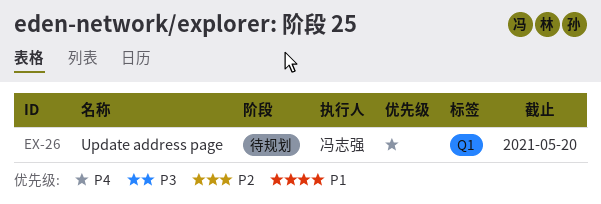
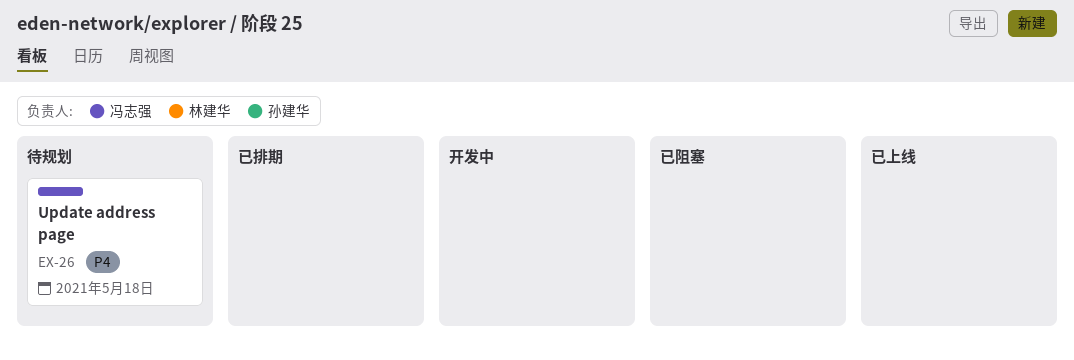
EX-26, due: May 20 -> May 18

